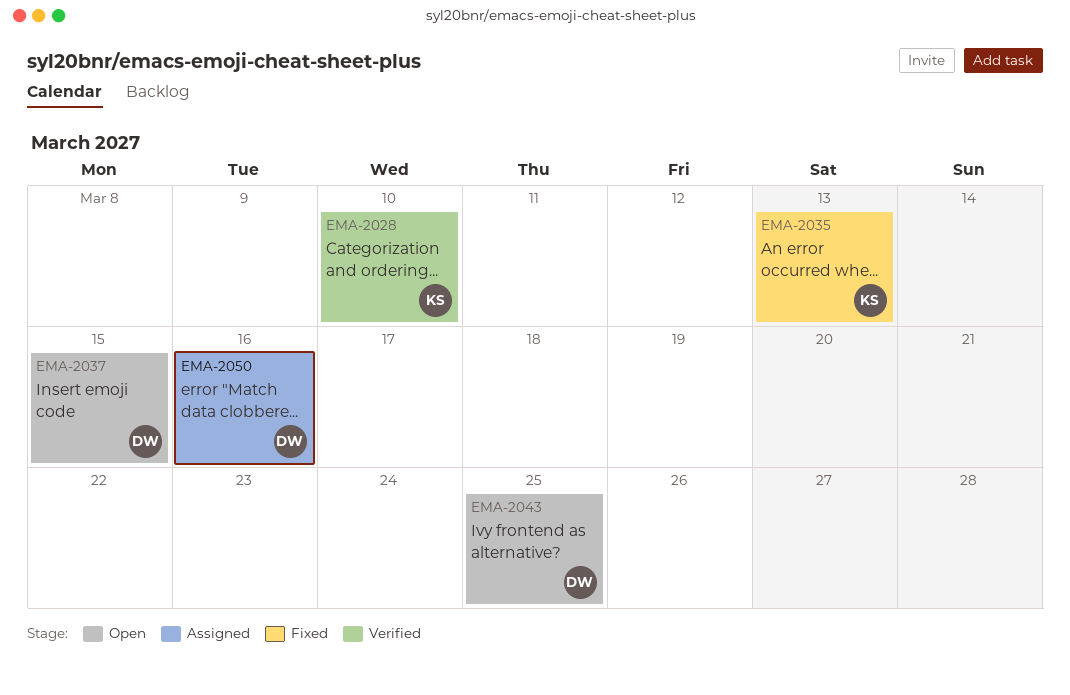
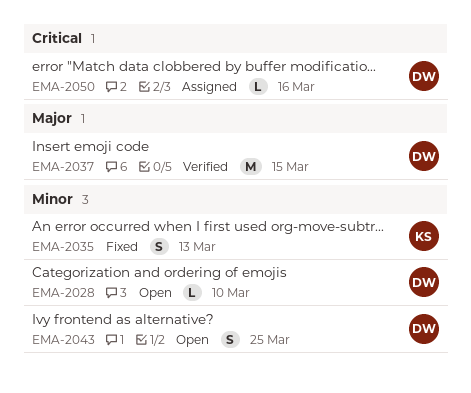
EMA-2028, status: Verified -> Open
EMA-2028, owner: KS -> DW
EMA-2037, status: Open -> Verified

